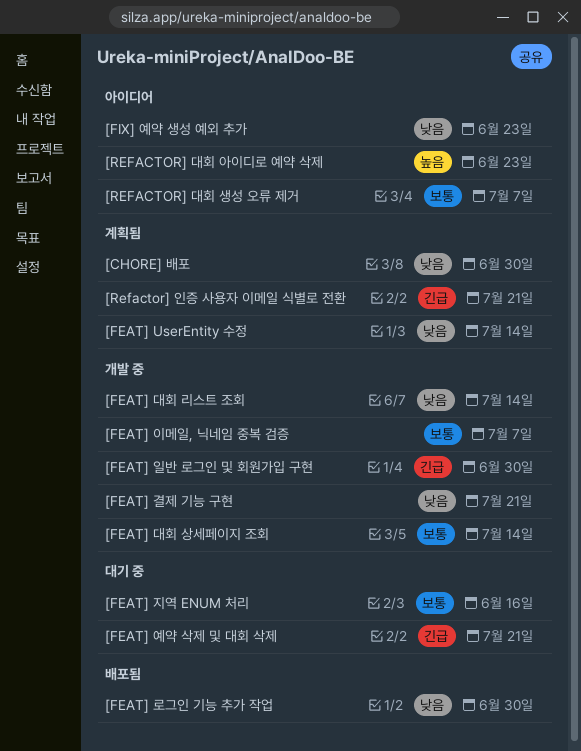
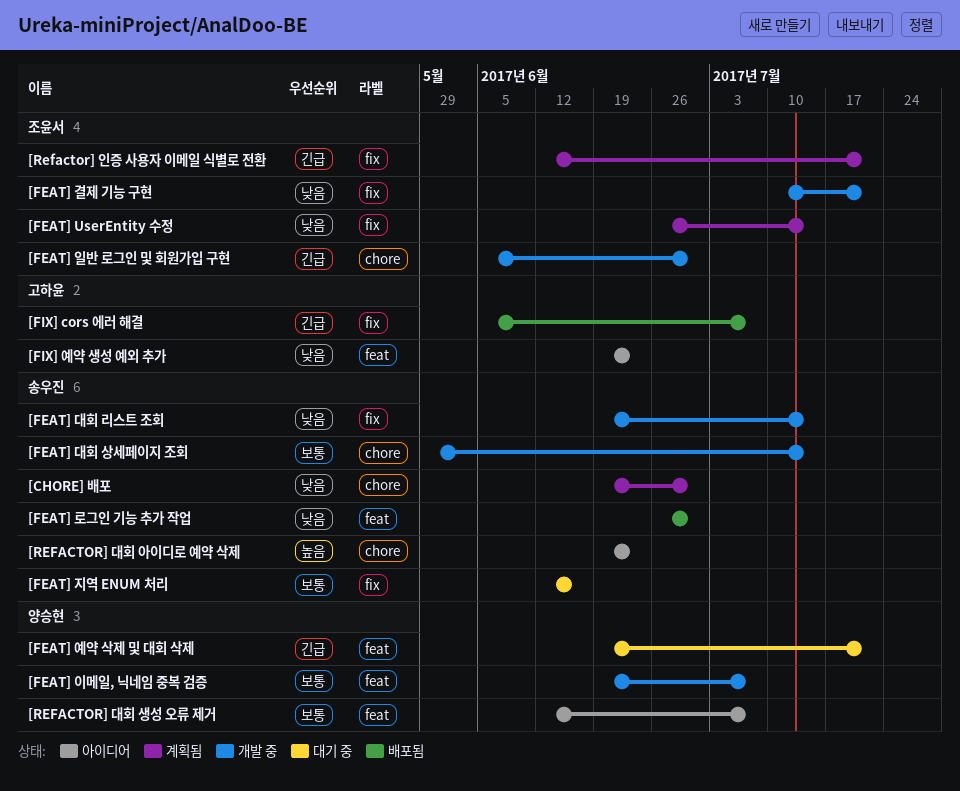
[FIX] cors 에러 해결: none -> present

